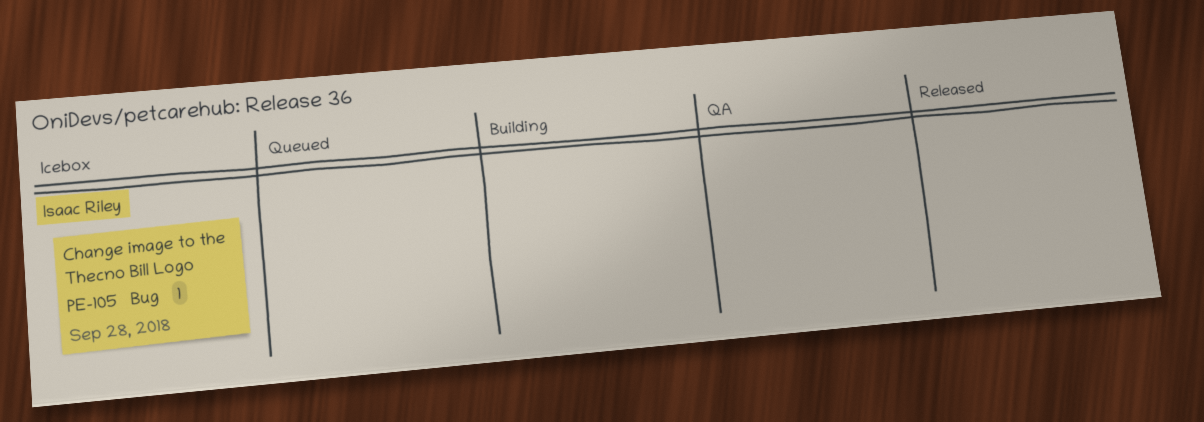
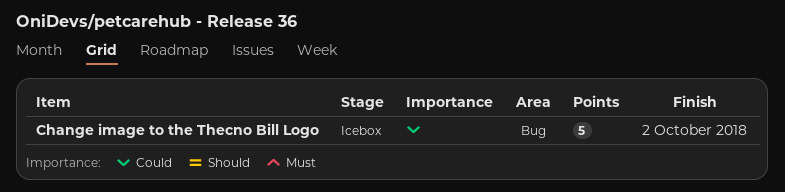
Change image to the Thecno Bill Logo, estimate: 1 -> 5
Change image to the Thecno Bill Logo, due: Sep 28 -> Oct 2

